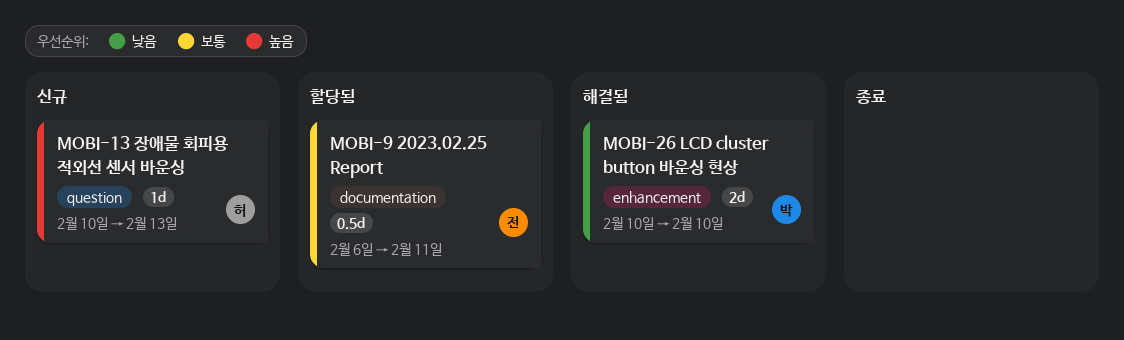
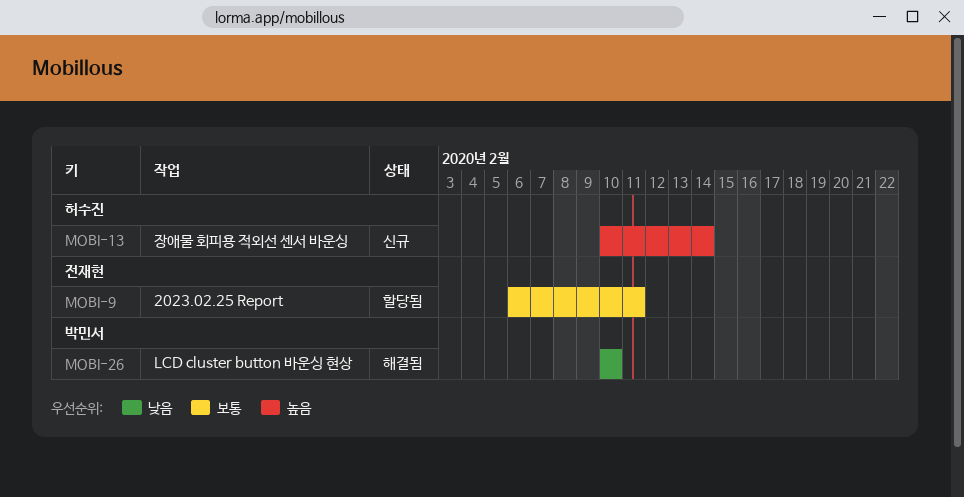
MOBI-13, due: Feb 13 -> Feb 14

